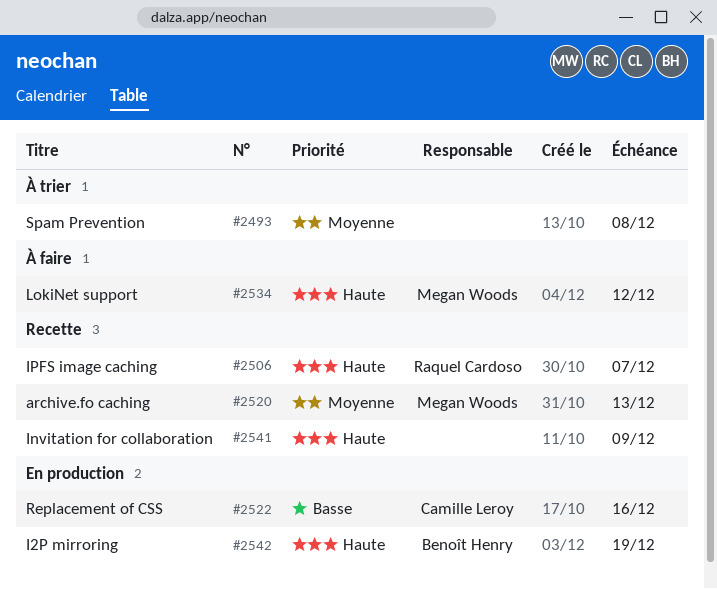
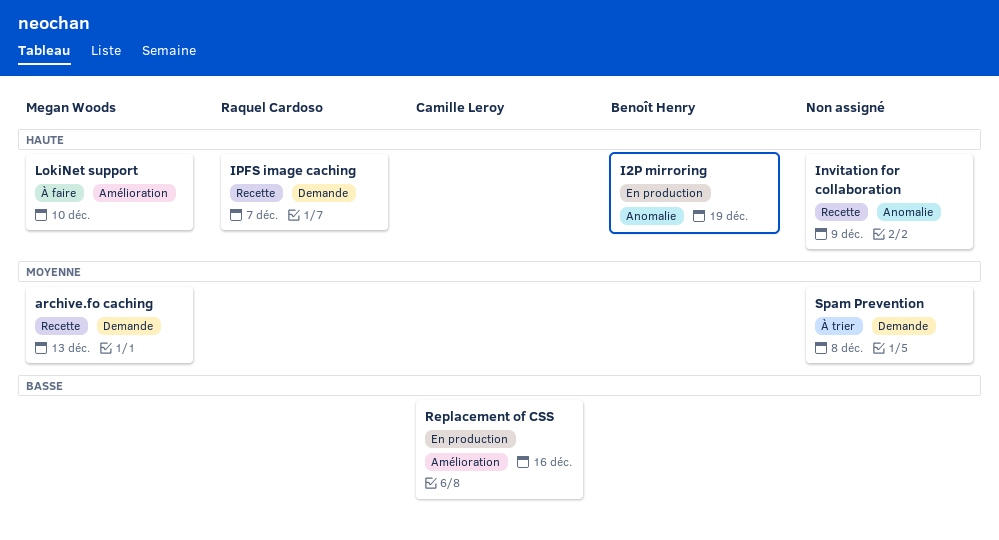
LokiNet support, due: Dec 12 -> Dec 10

